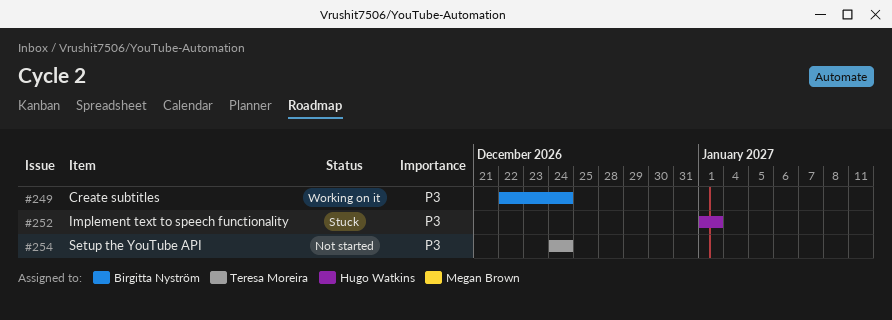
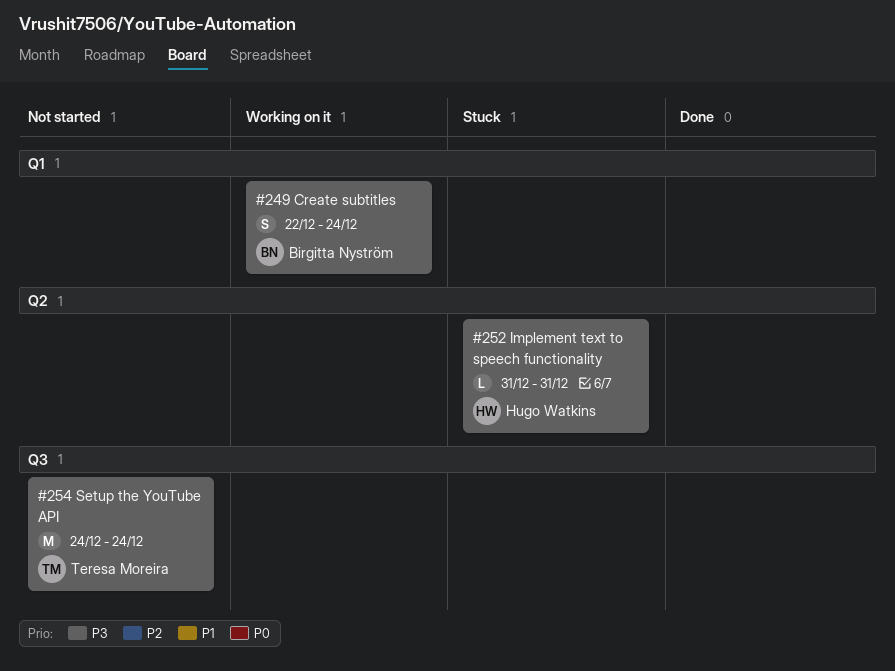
#252, start: Jan 1 -> Dec 31
#252, due: Jan 1 -> Dec 31

